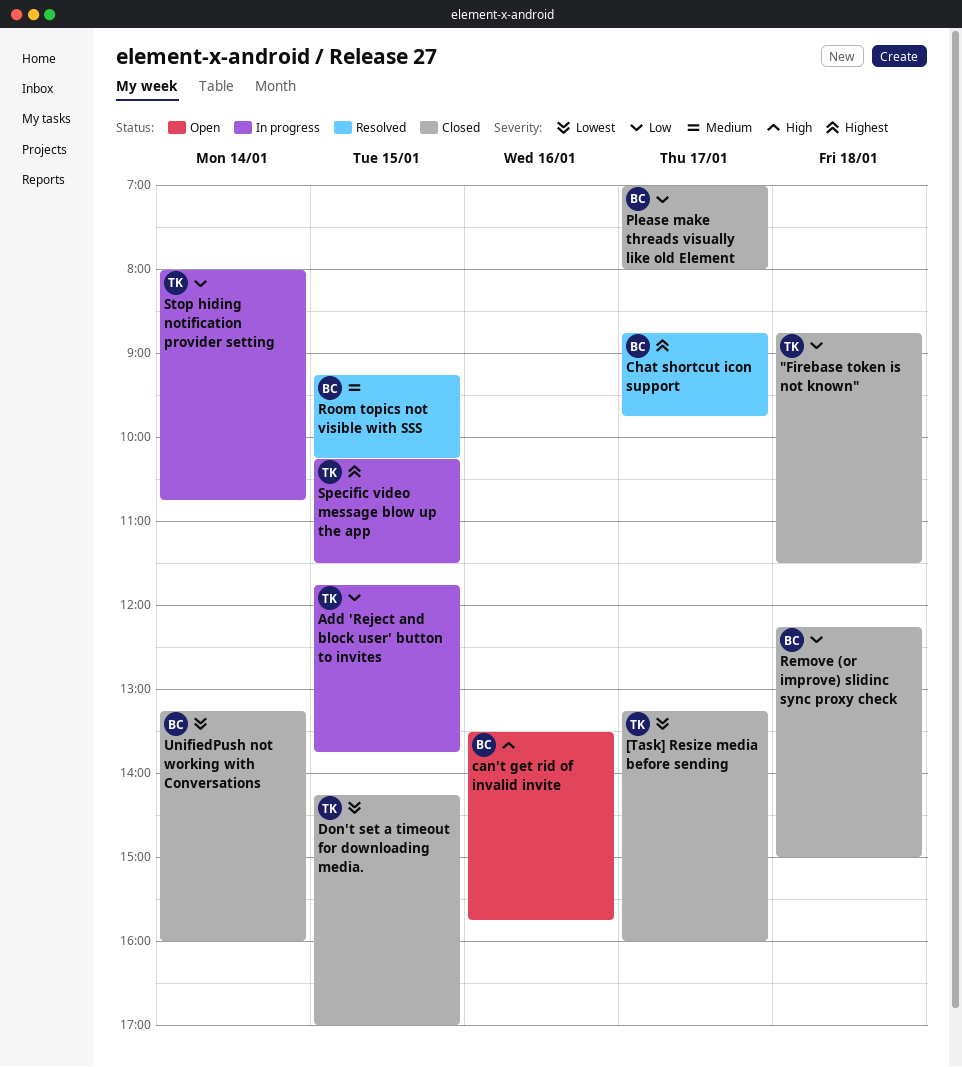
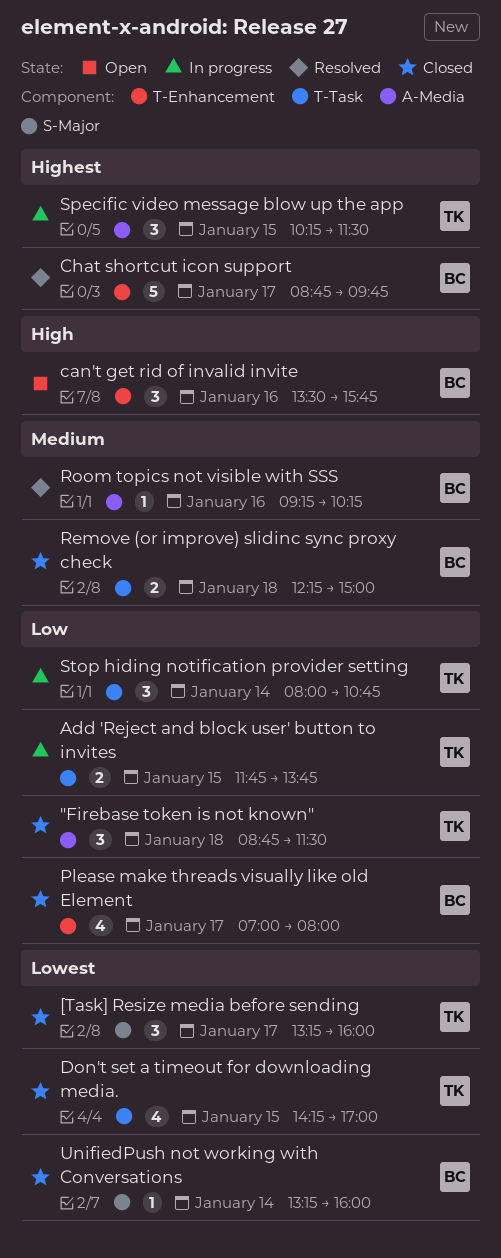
Remove (or improve) slidinc sync proxy check, priority: Low -> Medium
Room topics not visible with SSS, day: Jan 15 -> Jan 16

